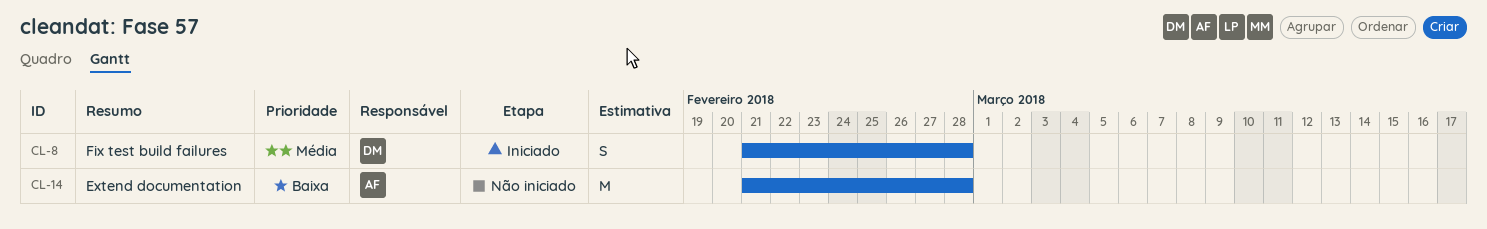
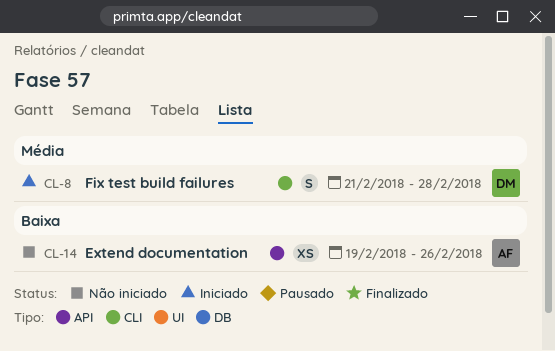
CL-14, estimate: M -> XS
CL-14, start: Feb 21 -> Feb 19
CL-14, due: Feb 28 -> Feb 26

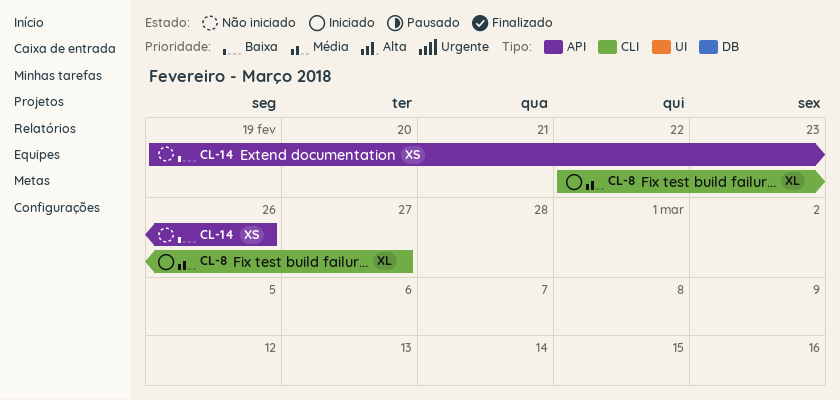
CL-8, estimate: S -> XL
CL-8, start: Feb 21 -> Feb 22
CL-8, due: Feb 28 -> Feb 27

